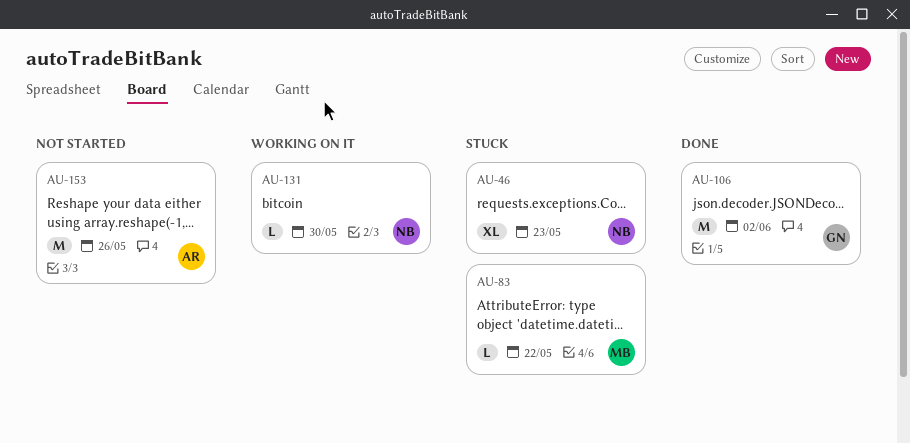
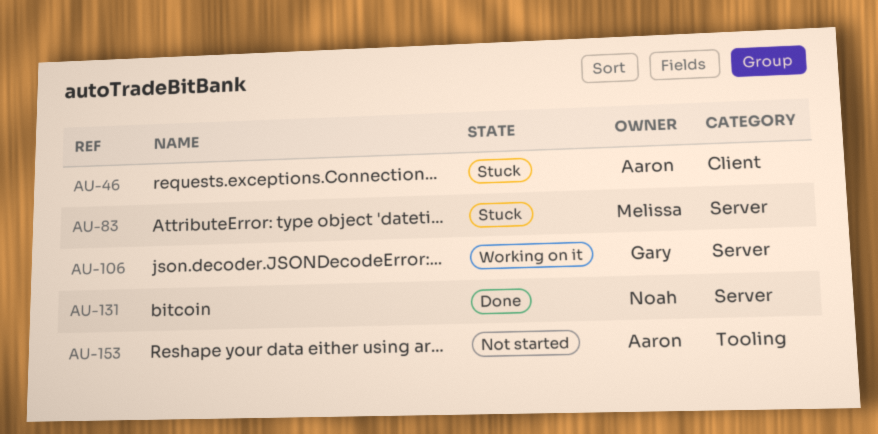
AU-46, owner: Noah -> Aaron
AU-106, status: Done -> Working on it
AU-131, status: Working on it -> Done

